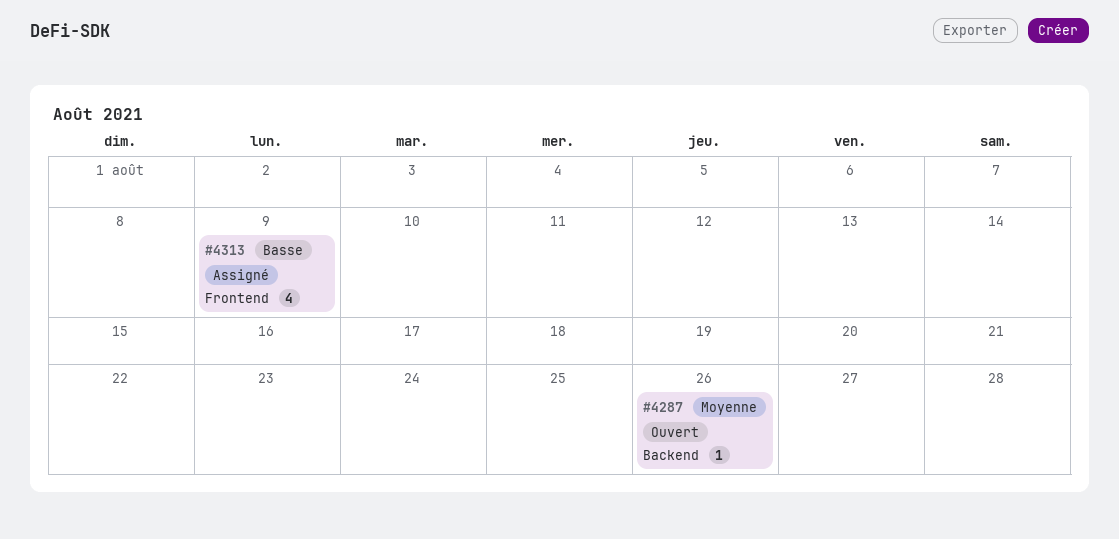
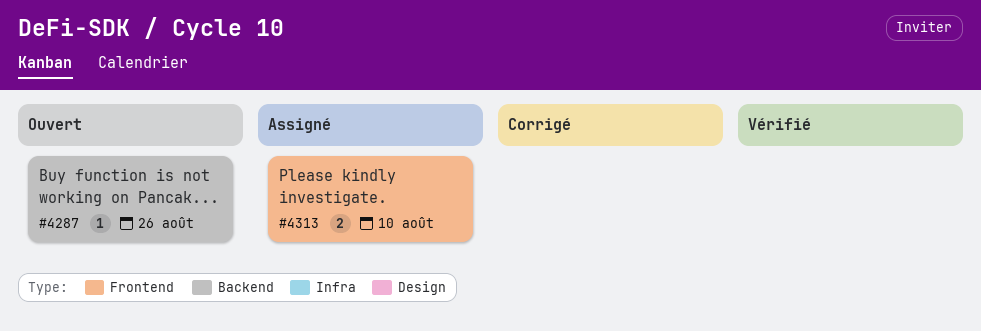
#4313, estimate: 4 -> 2
#4313, due: Aug 9 -> Aug 10

